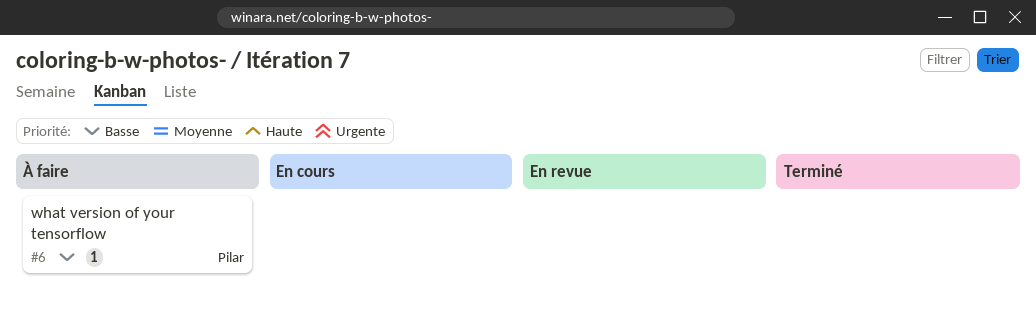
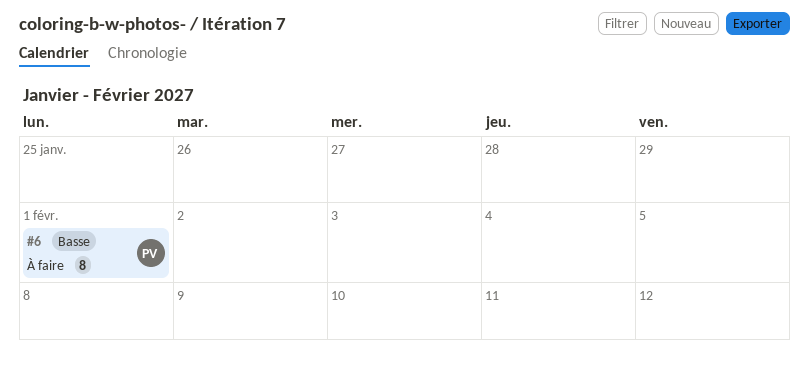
#6, estimate: 1 -> 8

